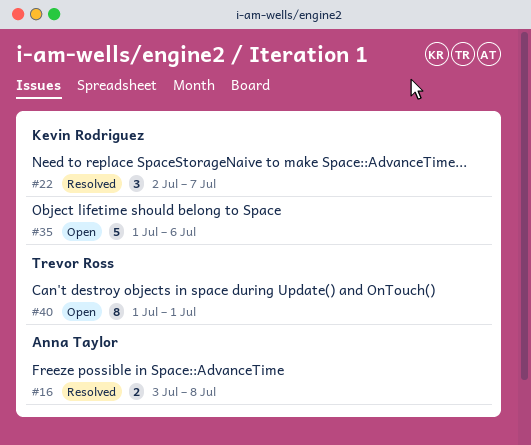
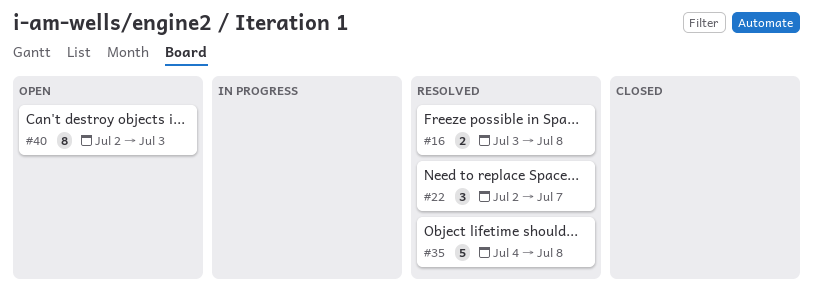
#35, status: Open -> Resolved
#35, start: Jul 1 -> Jul 4
#35, due: Jul 6 -> Jul 8
#40, start: Jul 1 -> Jul 2
#40, due: Jul 1 -> Jul 3

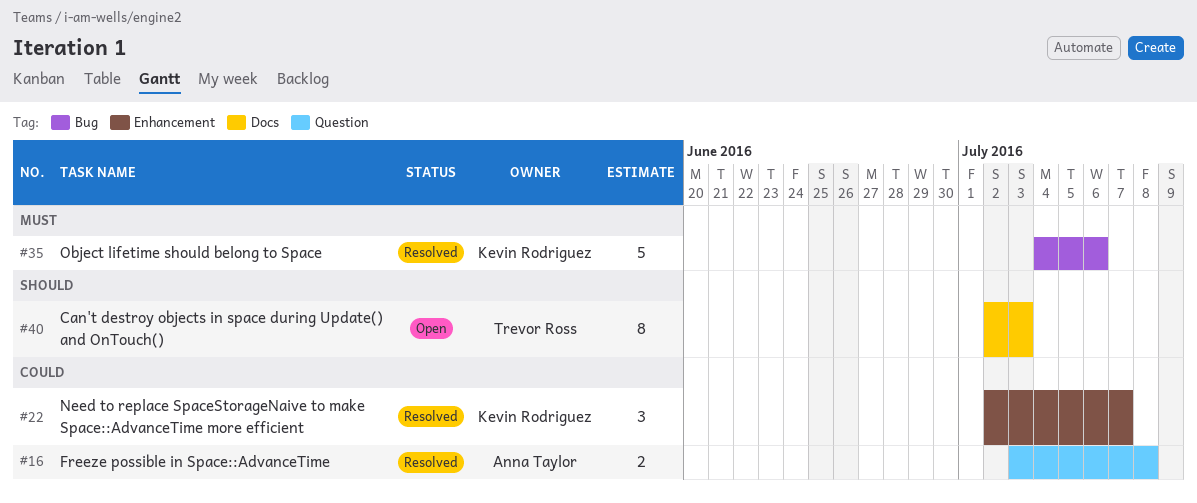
#35, due: Jul 8 -> Jul 6

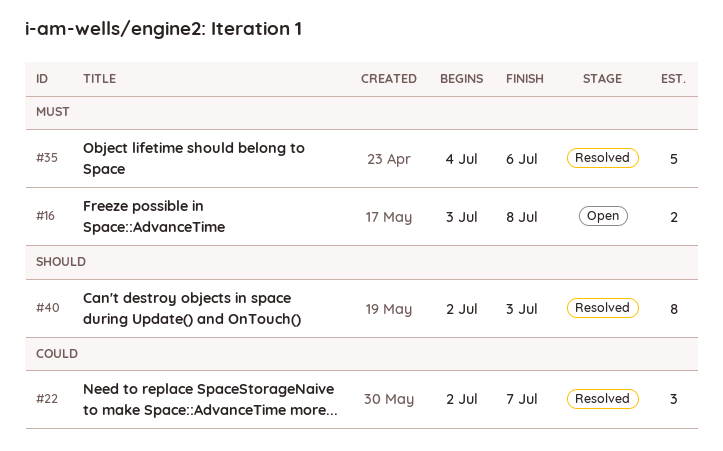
#16, status: Resolved -> Open
#16, priority: Could -> Must
#40, status: Open -> Resolved

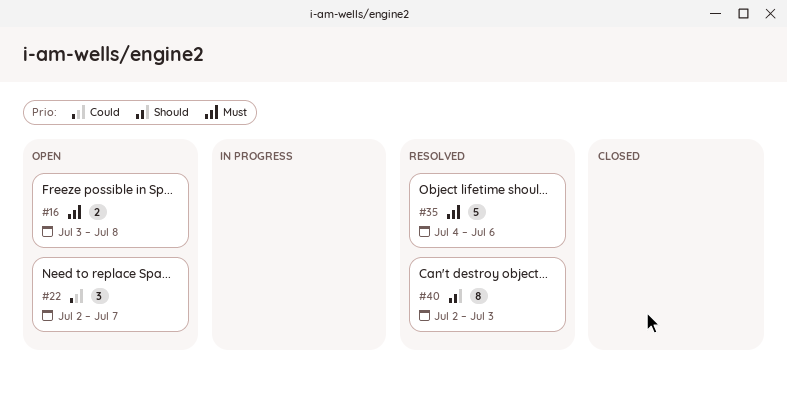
#22, status: Resolved -> Open

